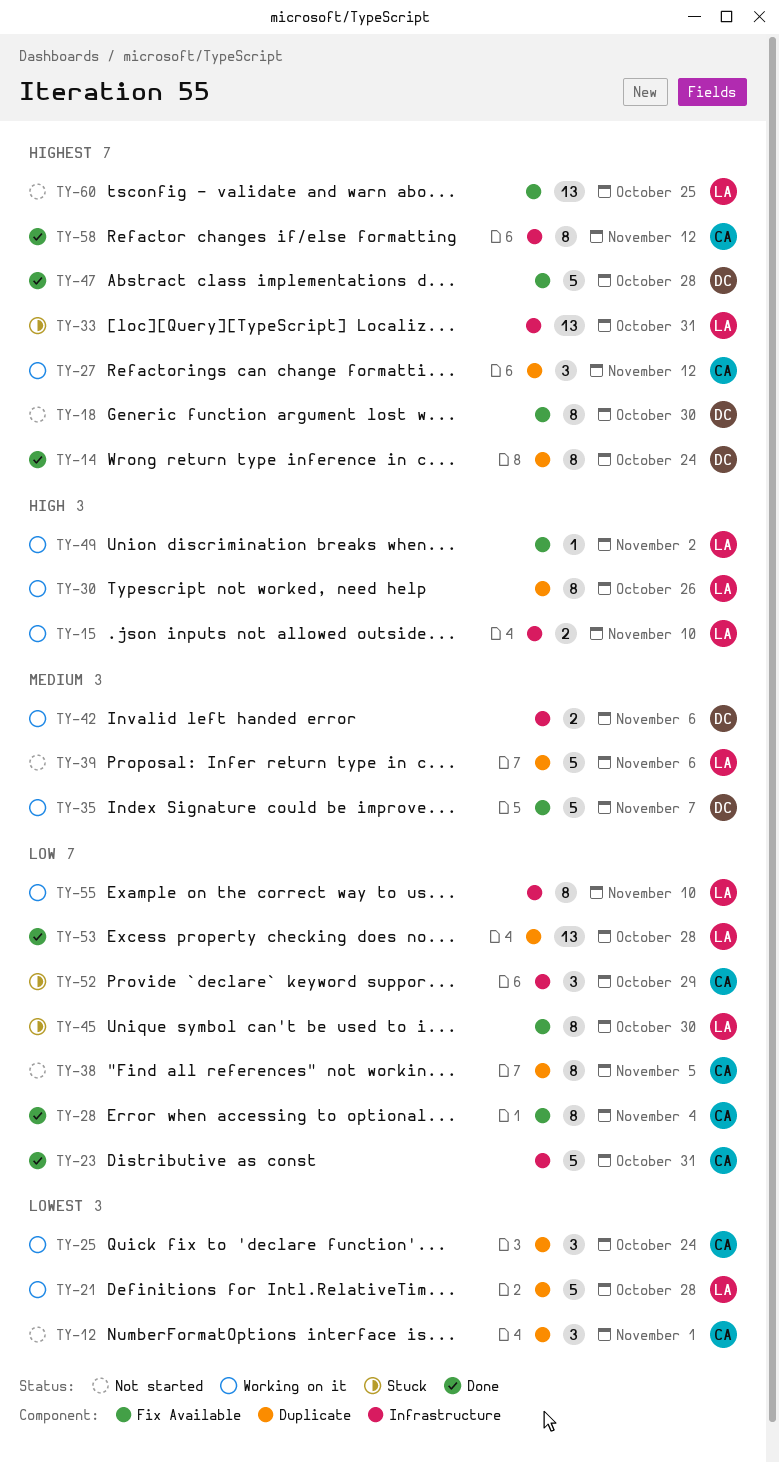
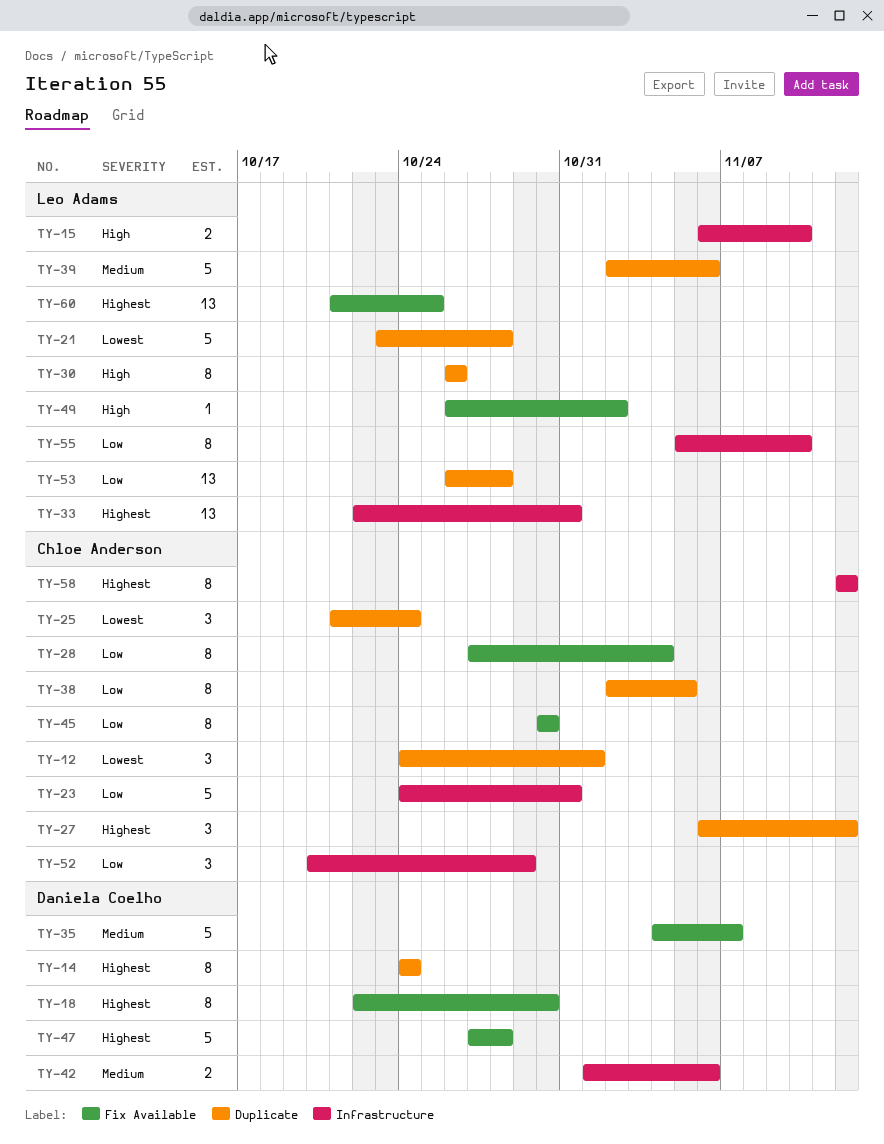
TY-45, owner: Leo Adams -> Chloe Anderson

